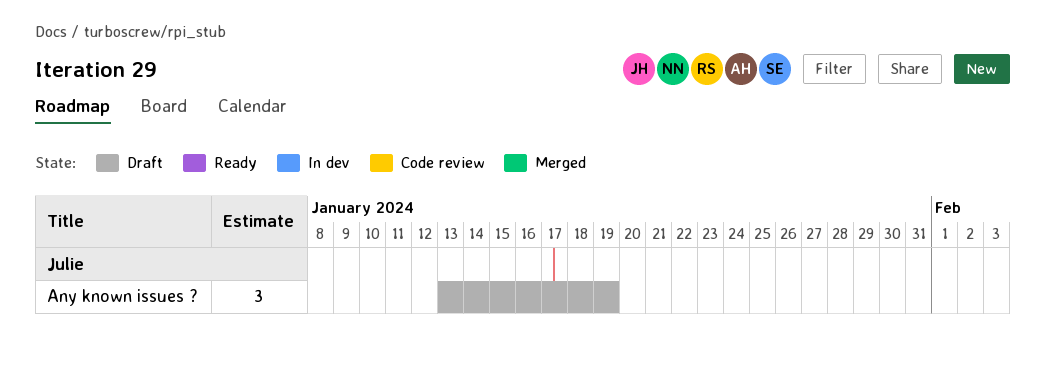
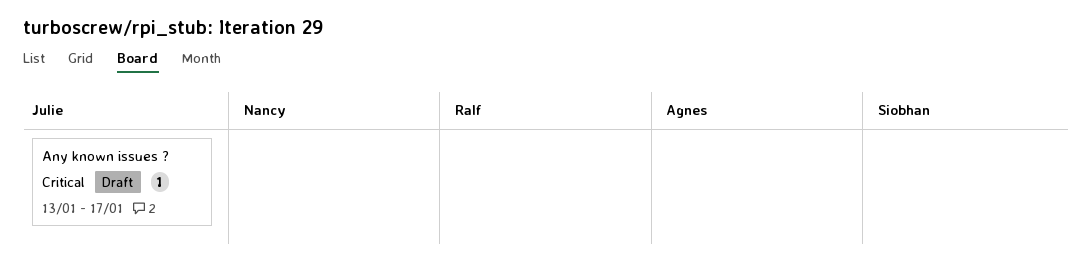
Any known issues ?, estimate: 3 -> 1
Any known issues ?, due: Jan 19 -> Jan 17

